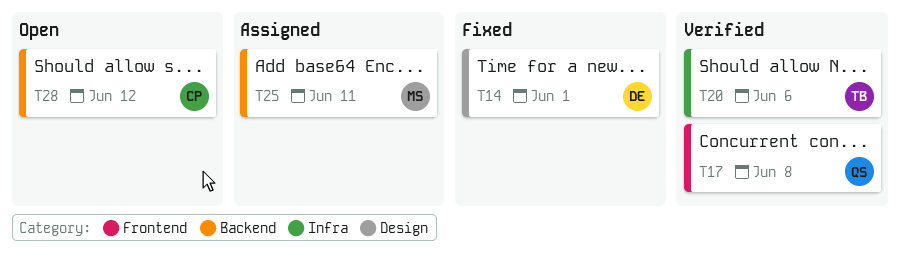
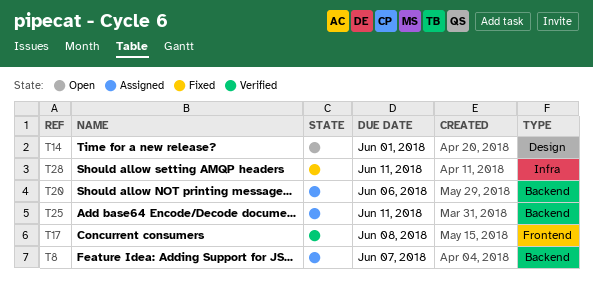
T8: none -> present
T14, status: Fixed -> Open
T20, status: Verified -> Assigned
T20, label: Infra -> Backend
T28, status: Open -> Fixed
T28, label: Backend -> Infra
T28, due: Jun 12 -> Jun 11

